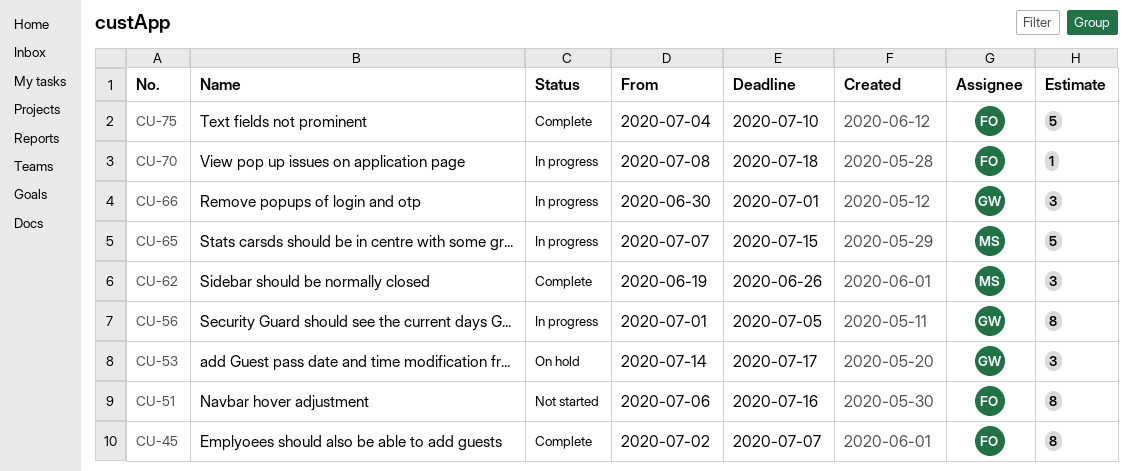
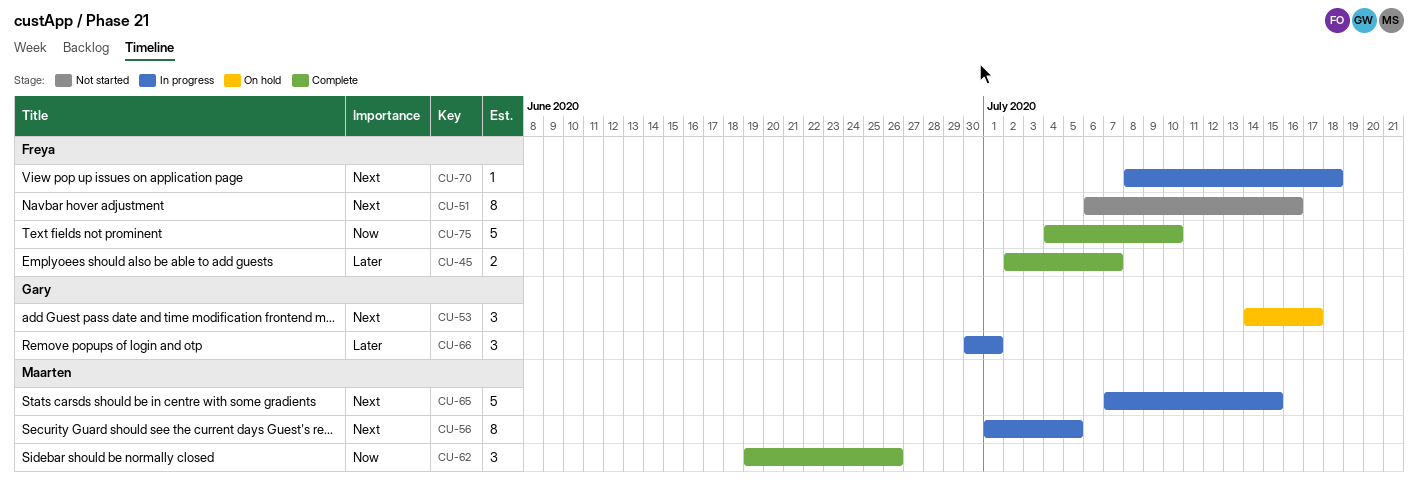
CU-45, estimate: 8 -> 2
CU-56, owner: Gary -> Maarten

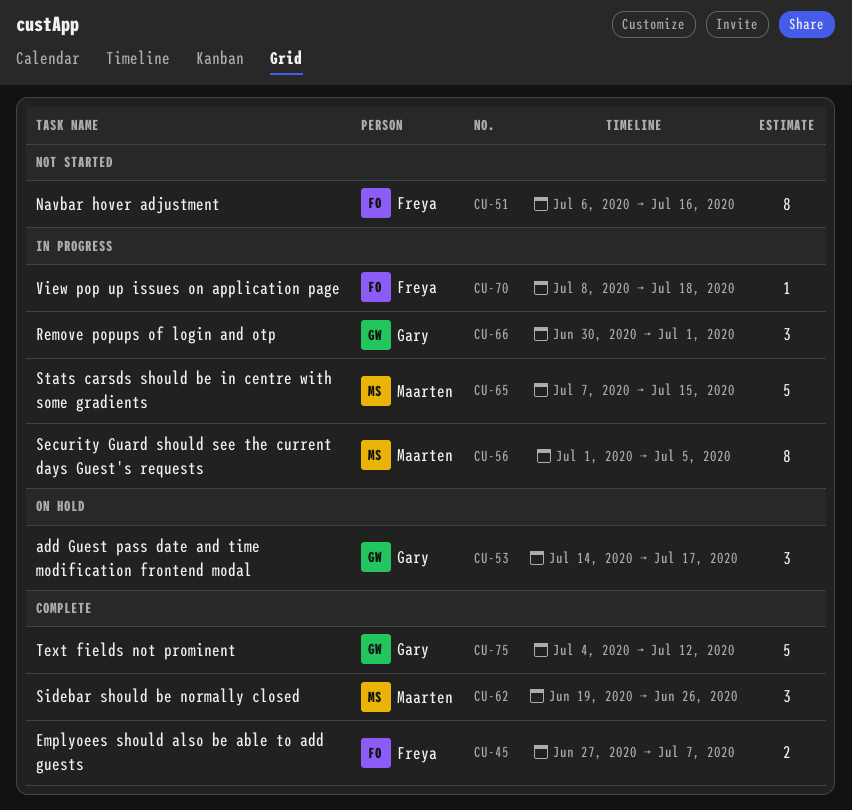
CU-45, start: Jul 2 -> Jun 27
CU-75, owner: Freya -> Gary
CU-75, due: Jul 10 -> Jul 12

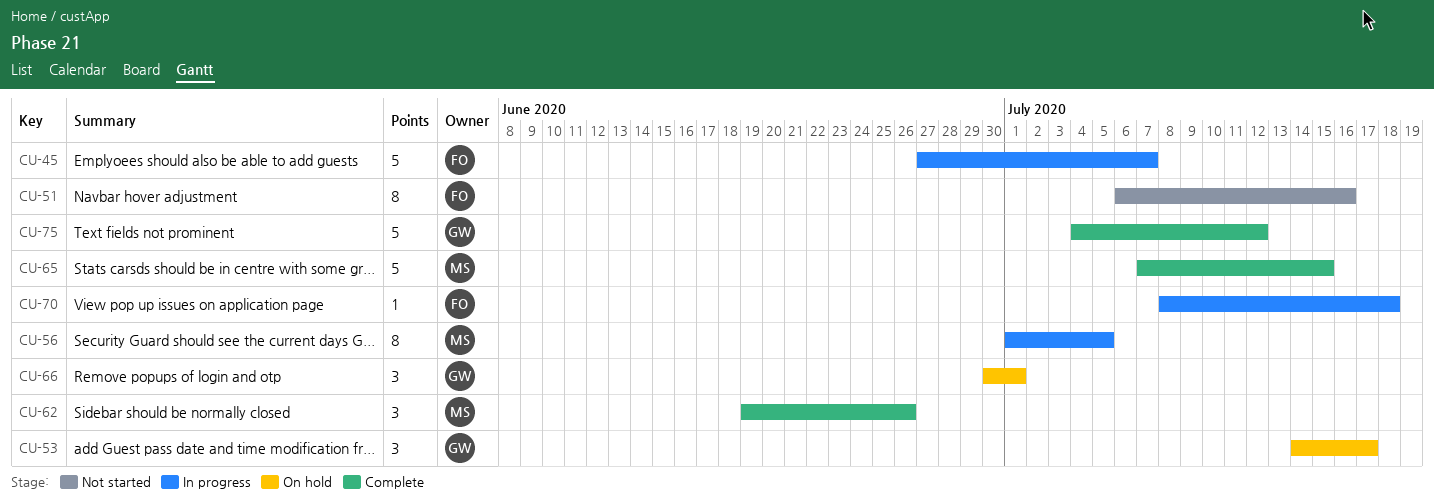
CU-45, status: Complete -> In progress
CU-45, estimate: 2 -> 5
CU-65, status: In progress -> Complete
CU-66, status: In progress -> On hold

